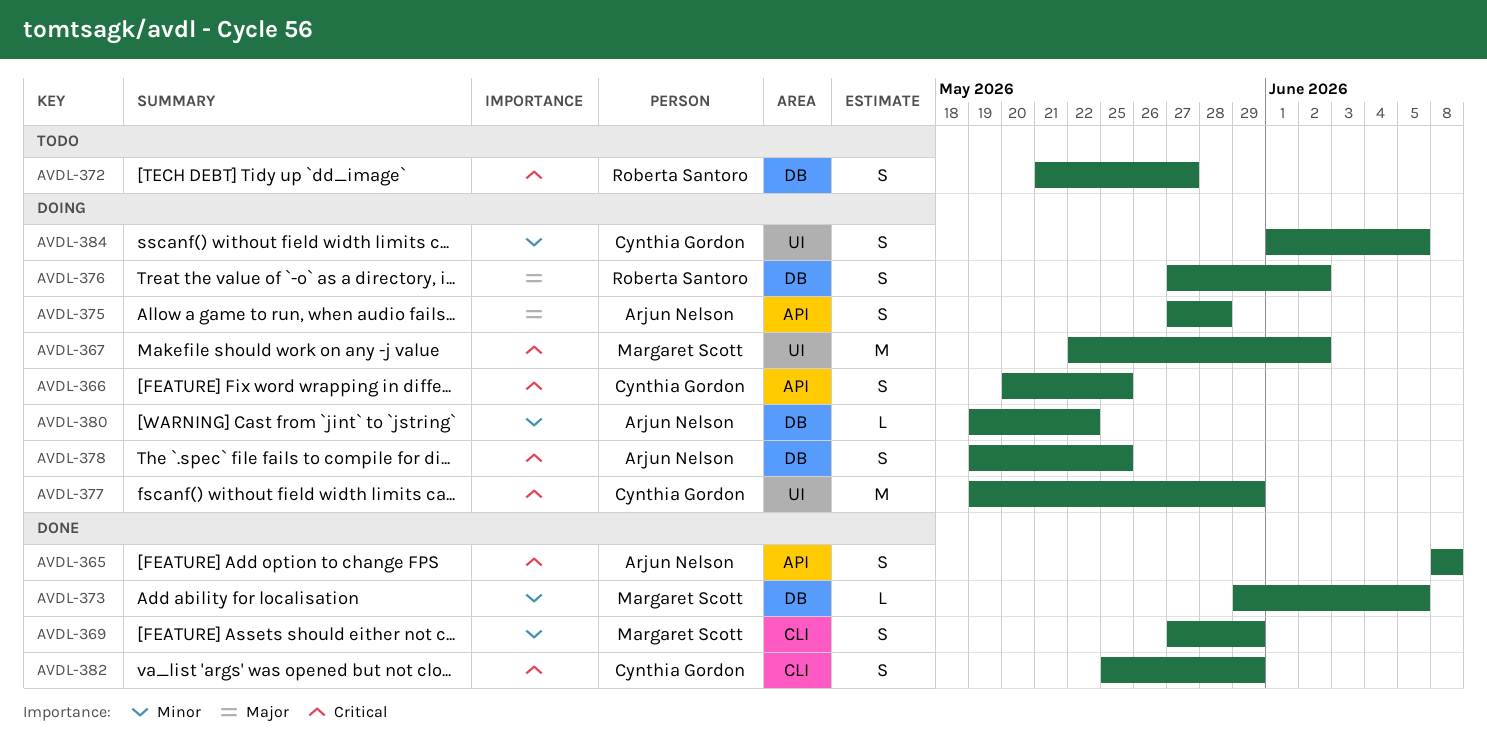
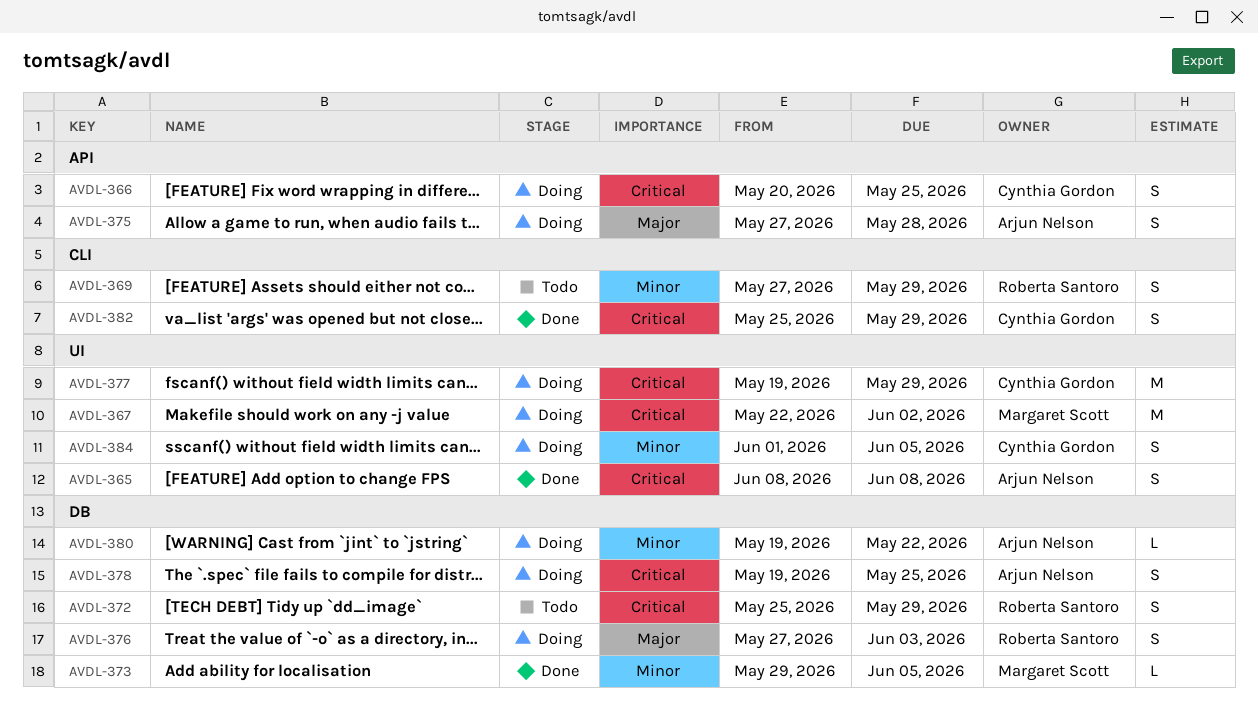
AVDL-365, label: API -> UI
AVDL-369, status: Done -> Todo
AVDL-369, owner: Margaret Scott -> Roberta Santoro
AVDL-372, start: May 21 -> May 25
AVDL-372, due: May 27 -> May 29
AVDL-376, due: Jun 2 -> Jun 3

